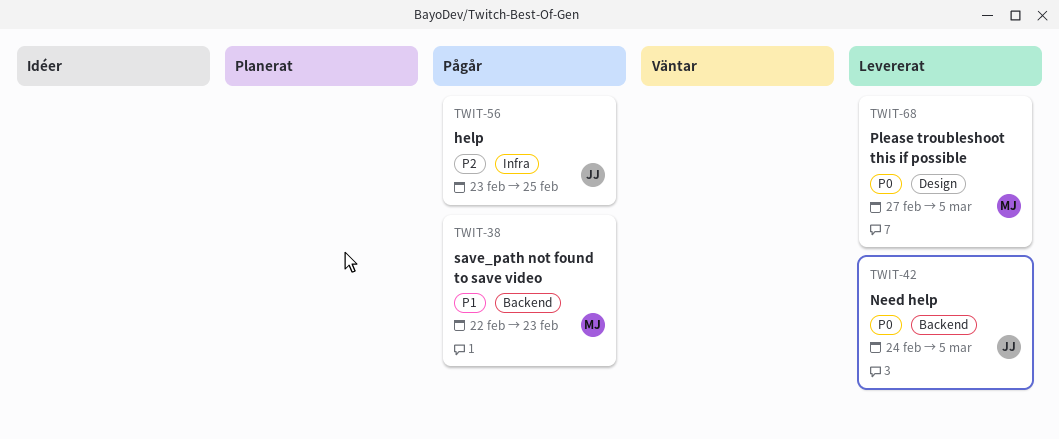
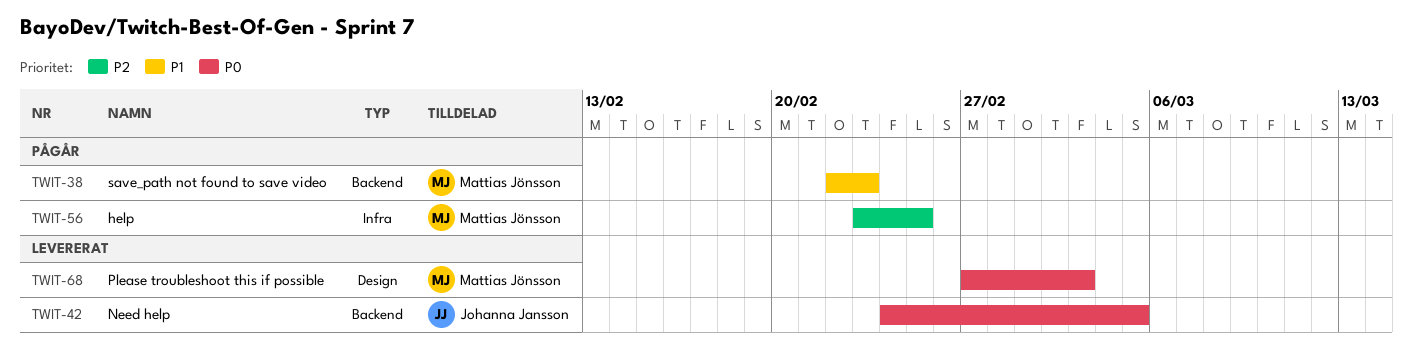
TWIT-56, owner: Johanna Jansson -> Mattias Jönsson
TWIT-68, due: Mar 5 -> Mar 3

